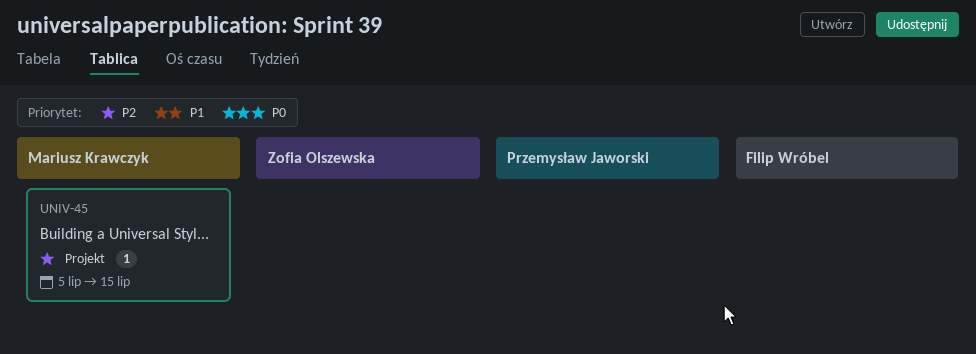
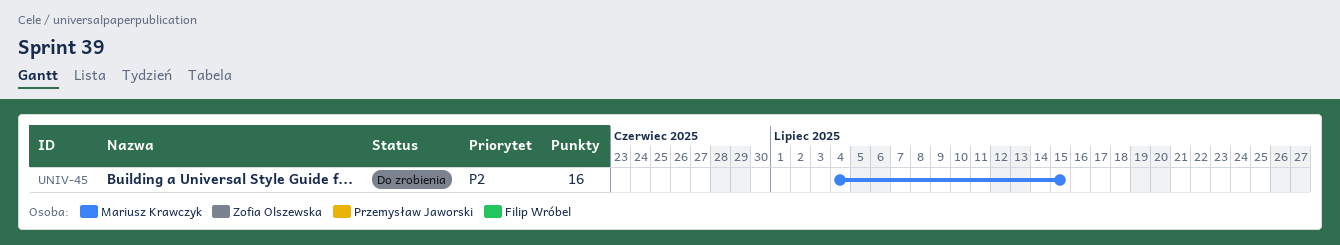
UNIV-45, estimate: 1 -> 16
UNIV-45, start: Jul 5 -> Jul 4

